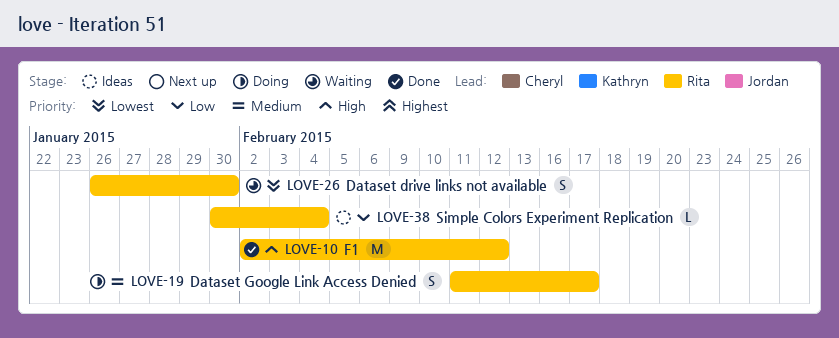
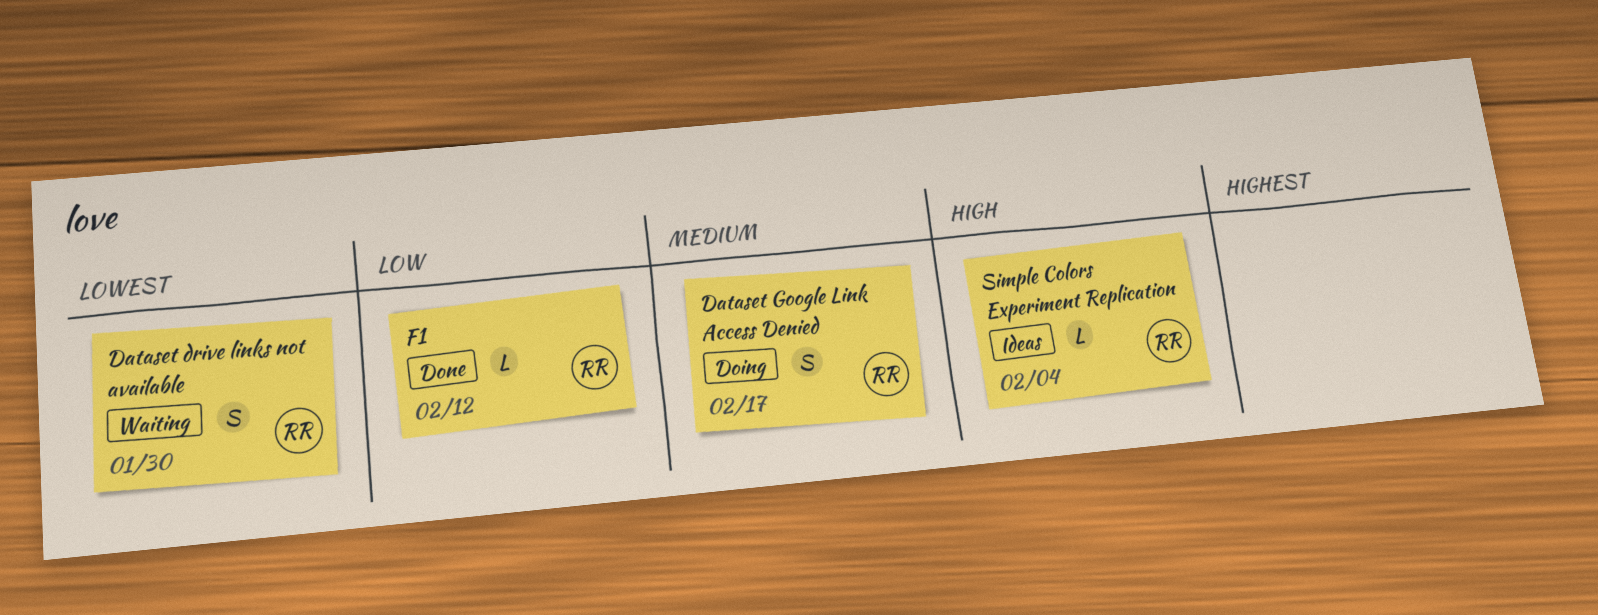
F1, priority: High -> Low
F1, estimate: M -> L
Simple Colors Experiment Replication, priority: Low -> High

